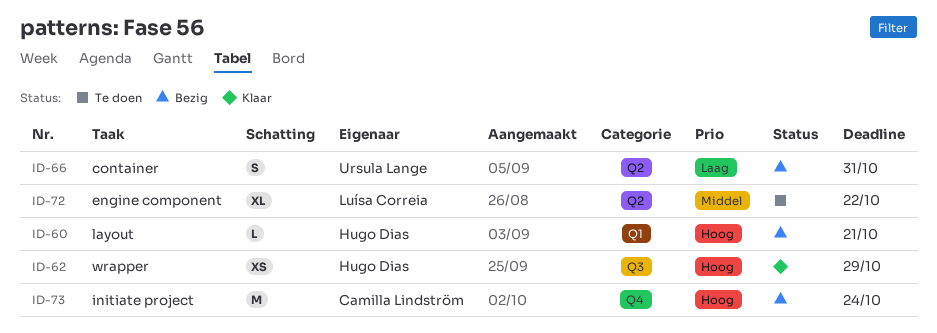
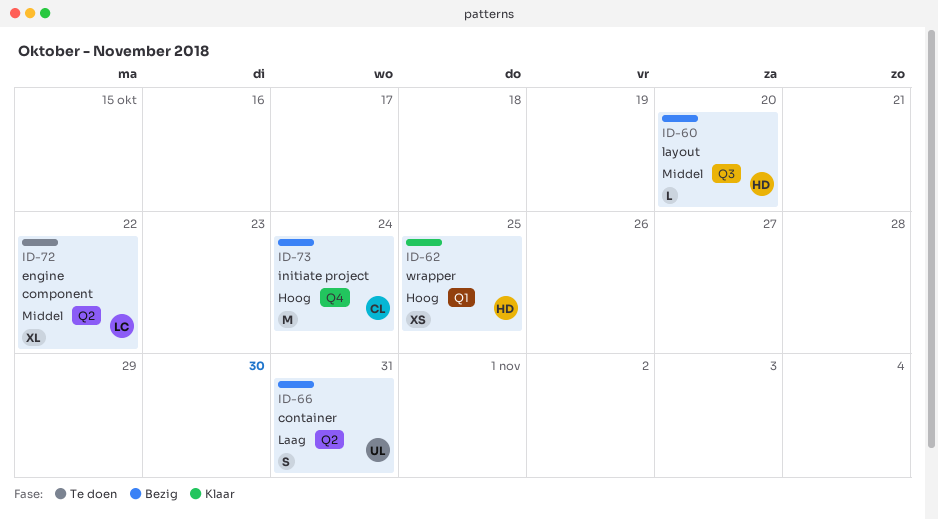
ID-60, priority: Hoog -> Middel
ID-60, label: Q1 -> Q3
ID-60, due: Oct 21 -> Oct 20
ID-62, label: Q3 -> Q1
ID-62, due: Oct 29 -> Oct 25

